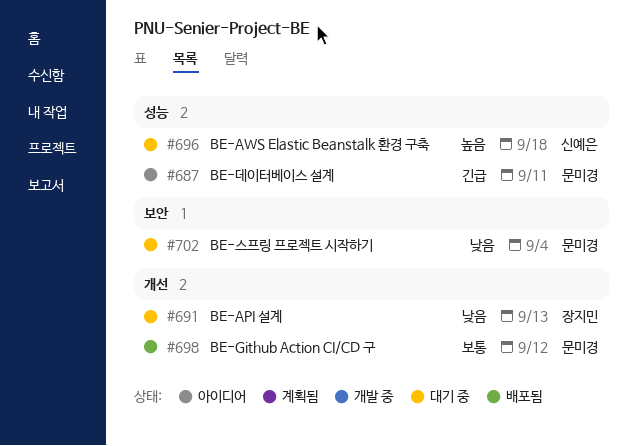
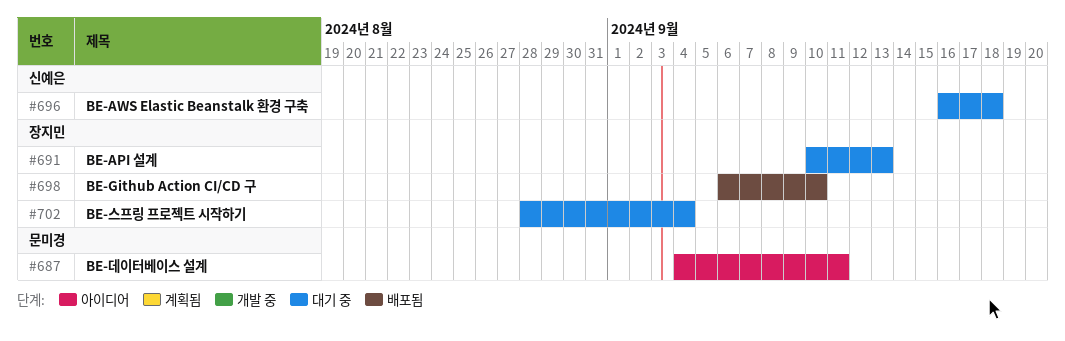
#698, owner: 문미경 -> 장지민
#698, due: Sep 12 -> Sep 10
#702, owner: 문미경 -> 장지민

